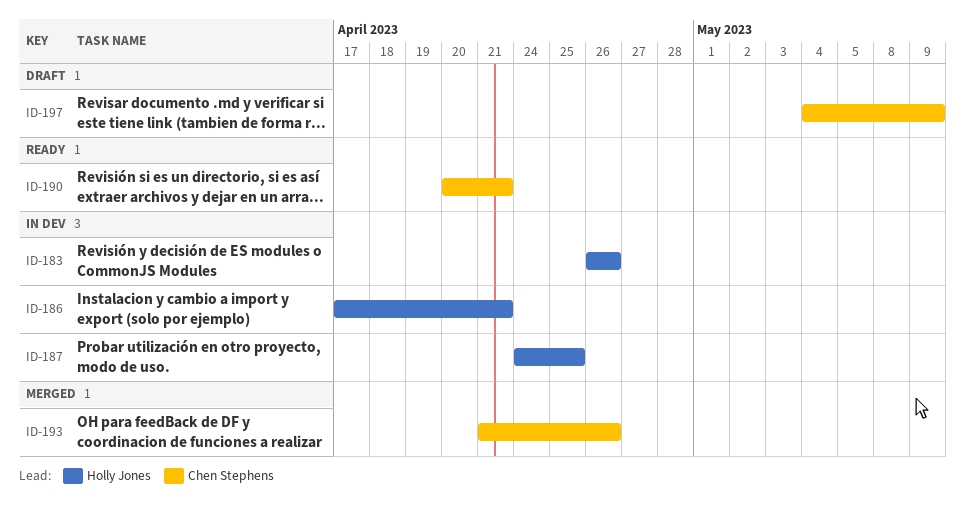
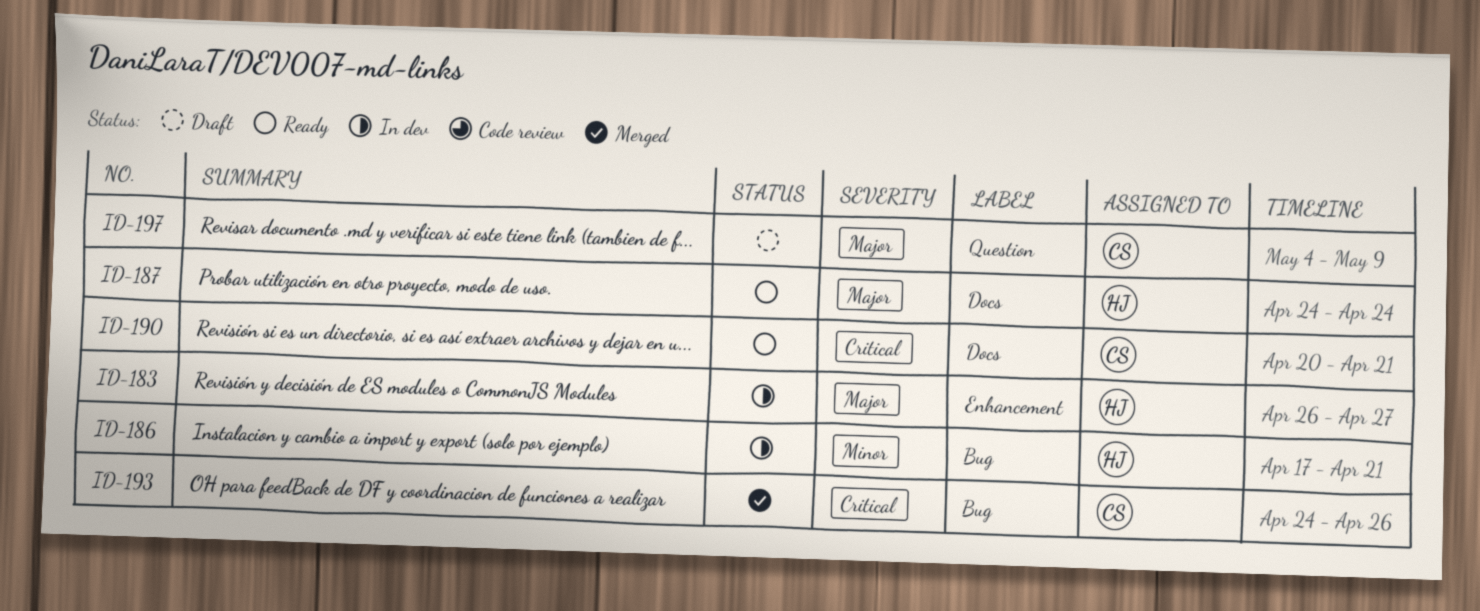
ID-183, due: Apr 26 -> Apr 27
ID-187, status: In dev -> Ready
ID-187, due: Apr 25 -> Apr 24
ID-193, start: Apr 21 -> Apr 24

